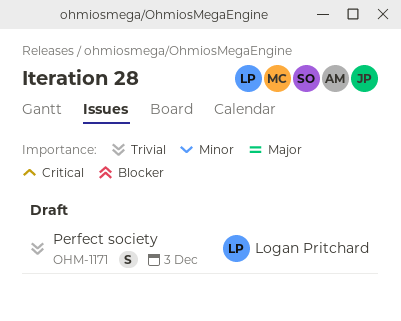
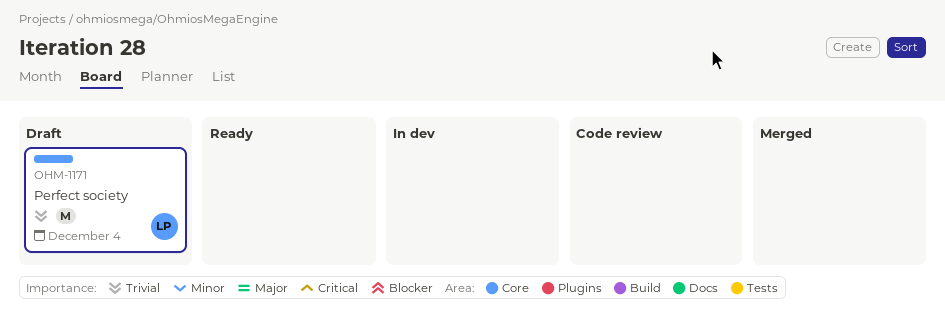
OHM-1171, estimate: S -> M
OHM-1171, due: Dec 3 -> Dec 4

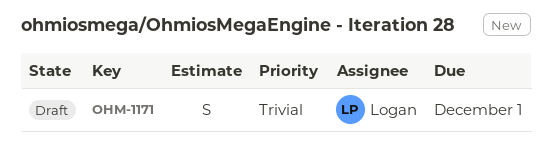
OHM-1171, estimate: M -> S
OHM-1171, due: Dec 4 -> Dec 1

